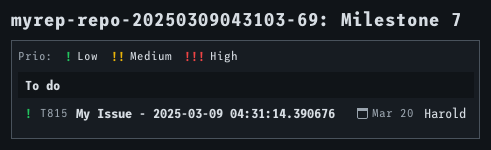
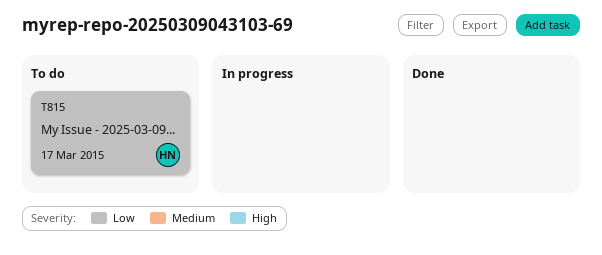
T815, due: Mar 20 -> Mar 17

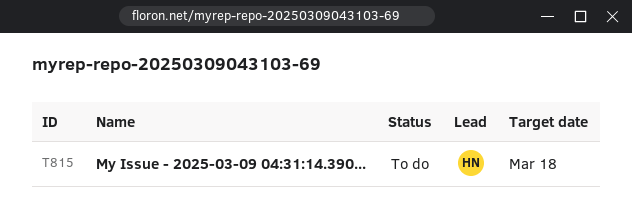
T815, due: Mar 17 -> Mar 18

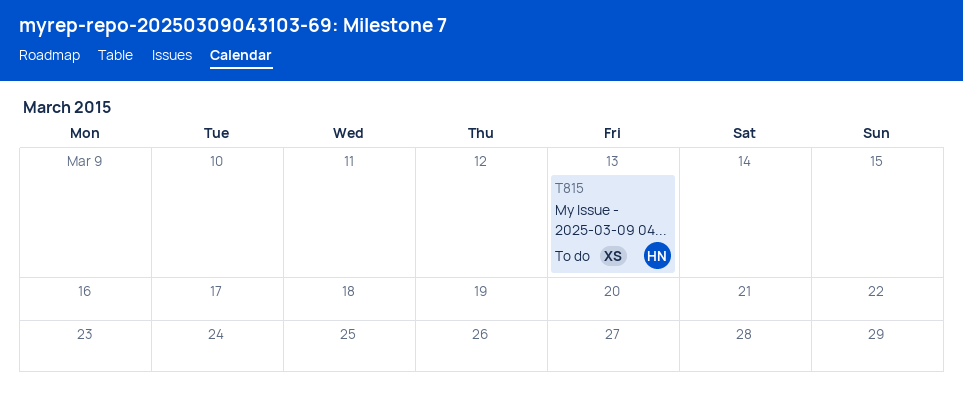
T815, due: Mar 18 -> Mar 13

